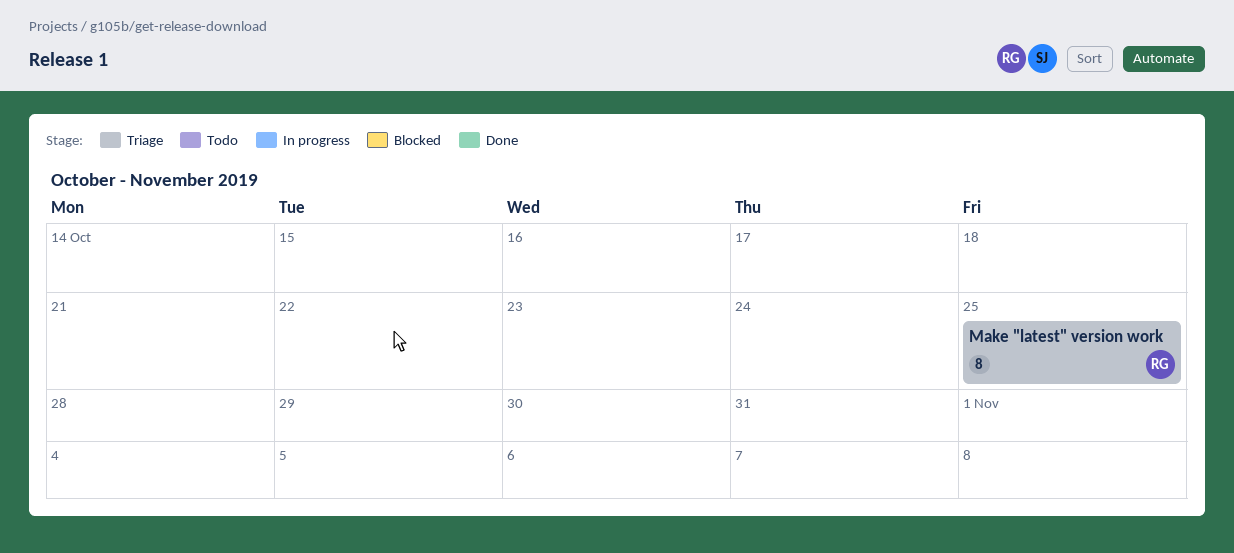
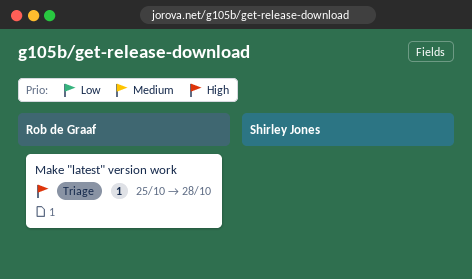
Make "latest" version work, estimate: 8 -> 1
Make "latest" version work, due: Oct 25 -> Oct 28

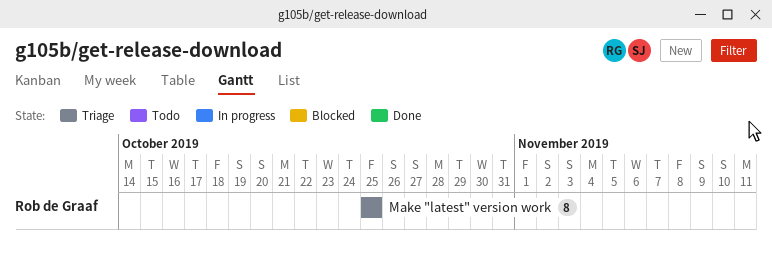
Make "latest" version work, estimate: 1 -> 8
Make "latest" version work, due: Oct 28 -> Oct 25

